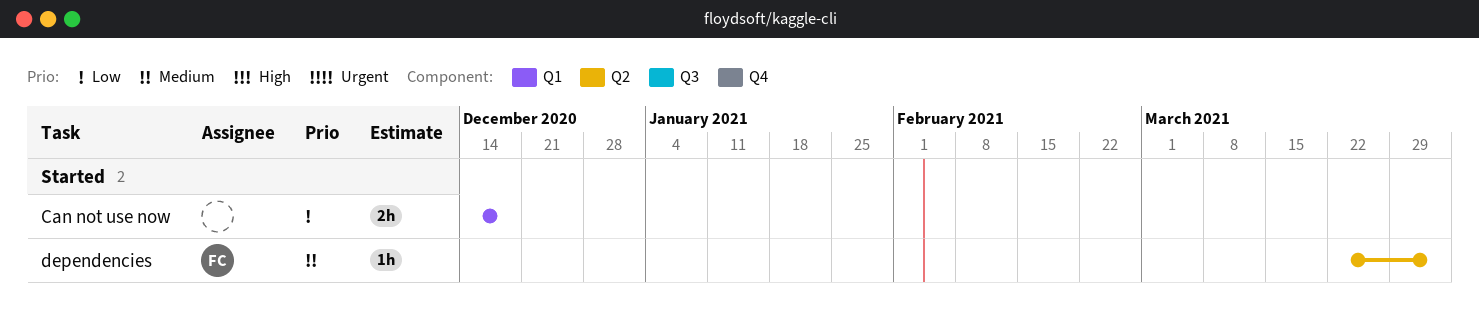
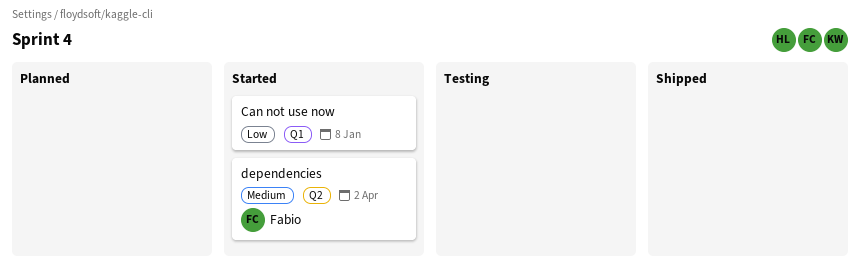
Can not use now, due: Dec 18 -> Jan 8

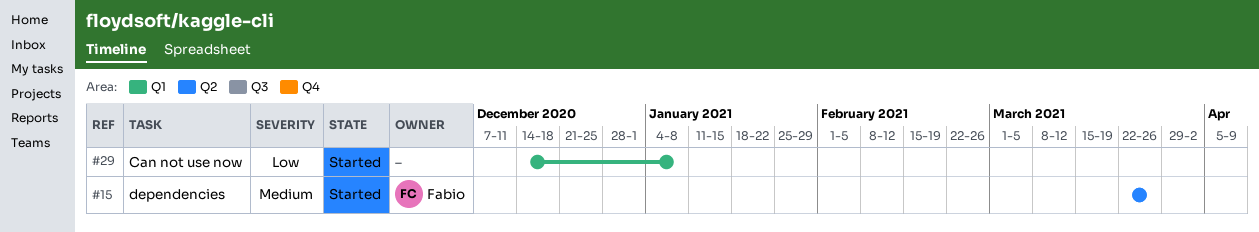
dependencies, due: Apr 2 -> Mar 26

